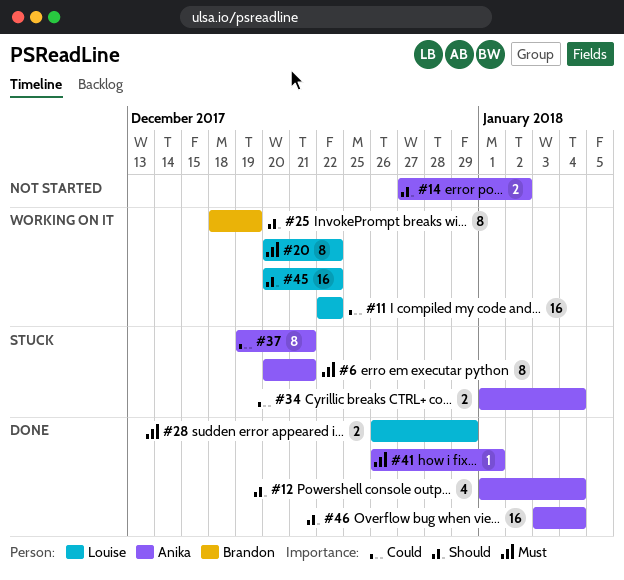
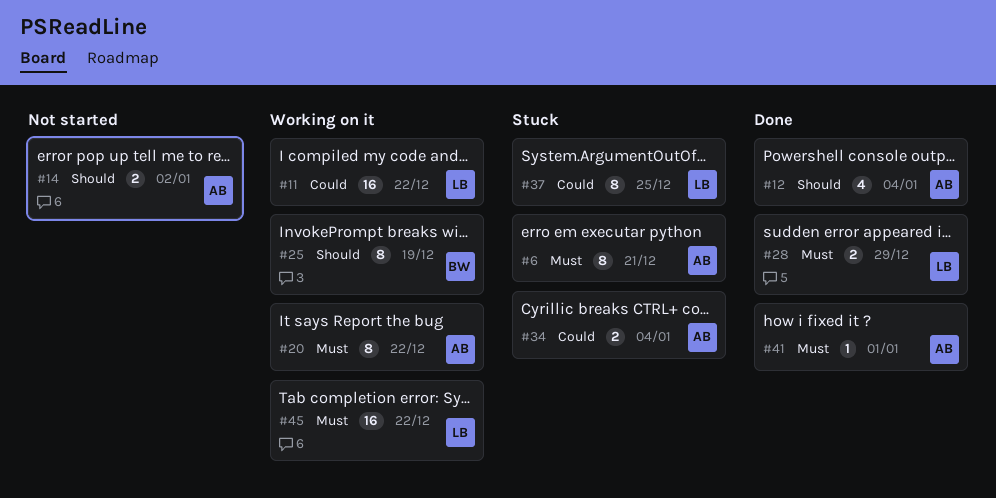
#20, owner: Louise -> Anika
#37, owner: Anika -> Louise
#37, due: Dec 21 -> Dec 25
#45, priority: Should -> Must
#46: present -> none

